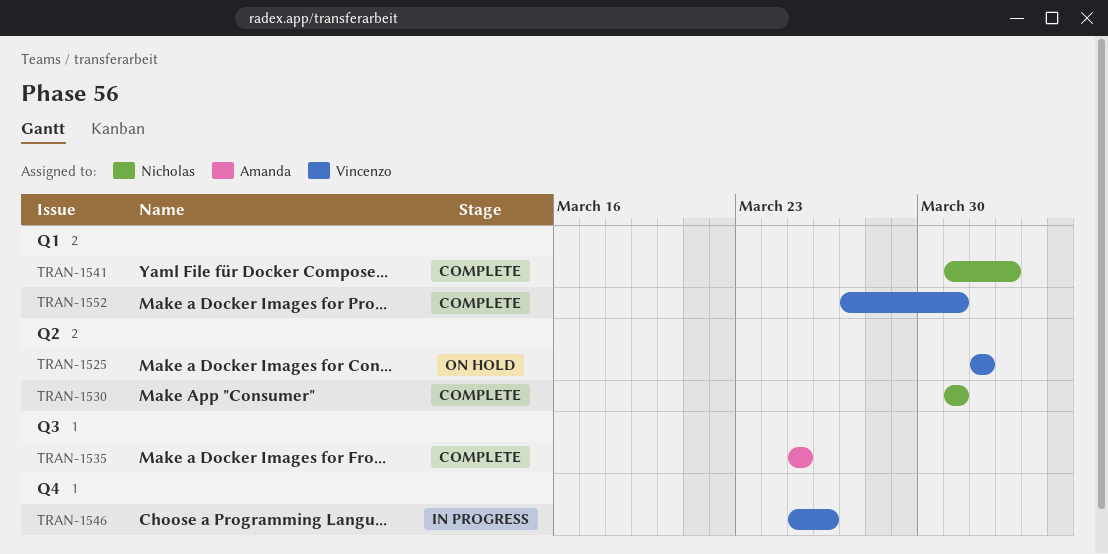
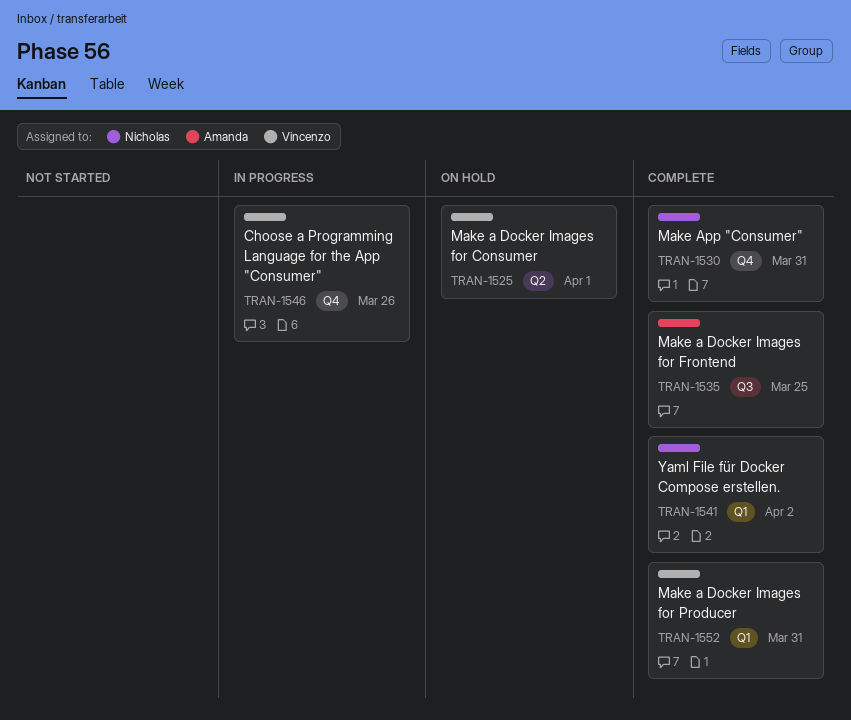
TRAN-1530, label: Q2 -> Q4

